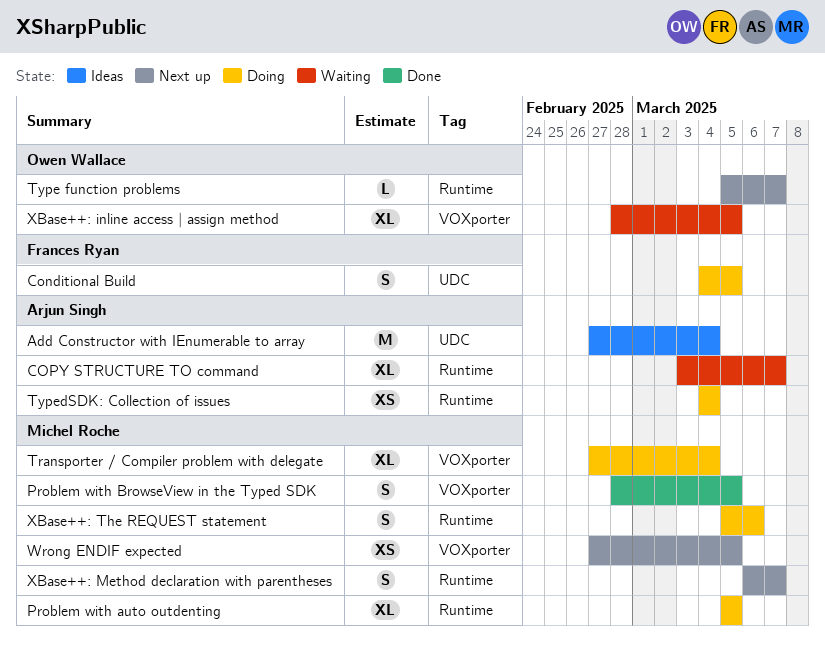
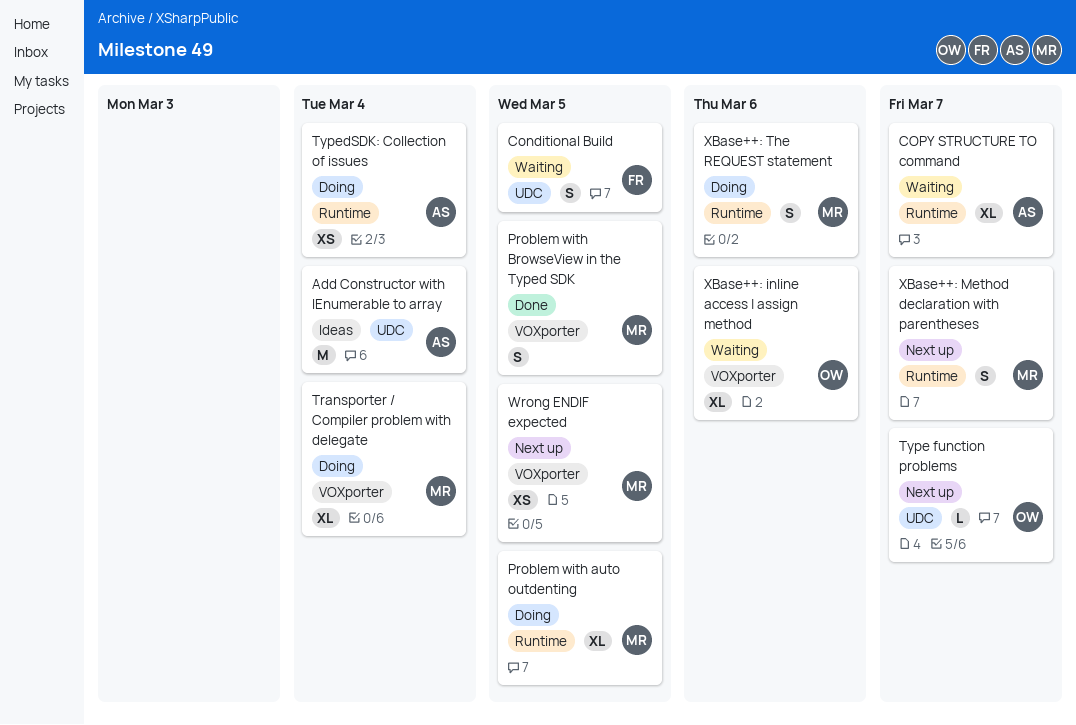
Conditional Build, status: Doing -> Waiting
Type function problems, label: Runtime -> UDC
XBase++: inline access | assign method, due: Mar 5 -> Mar 6

